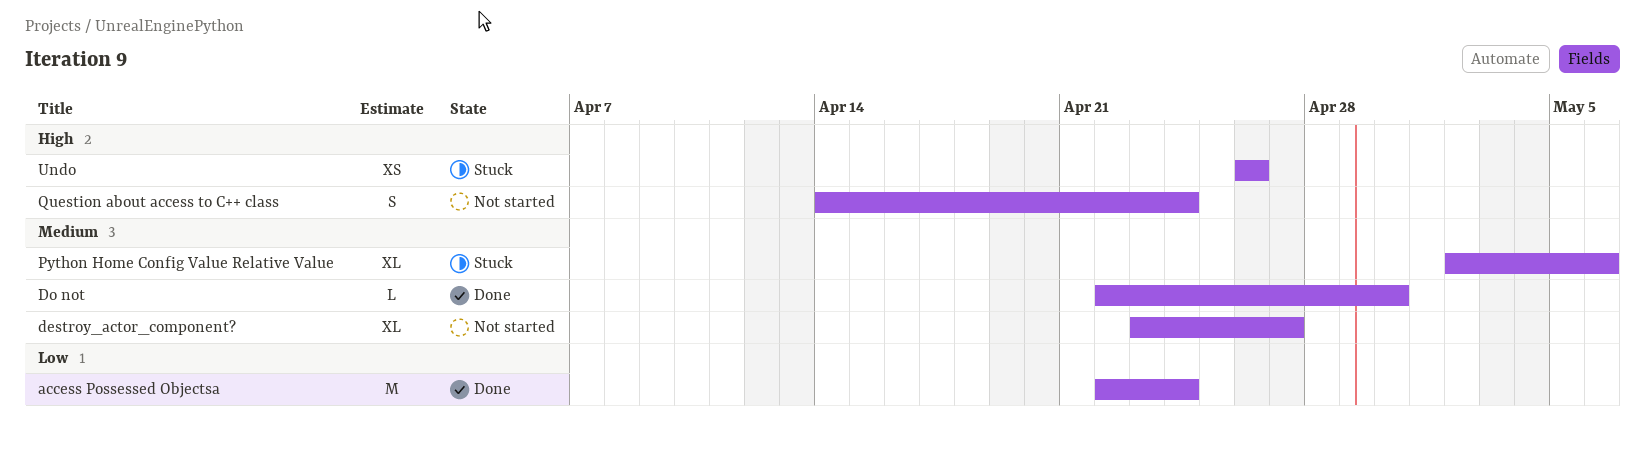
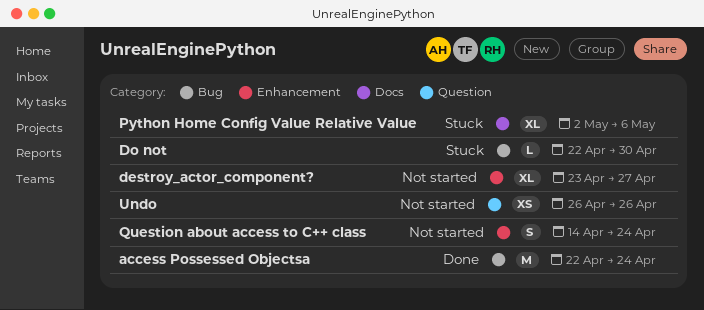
Do not, status: Done -> Stuck
Undo, status: Stuck -> Not started

